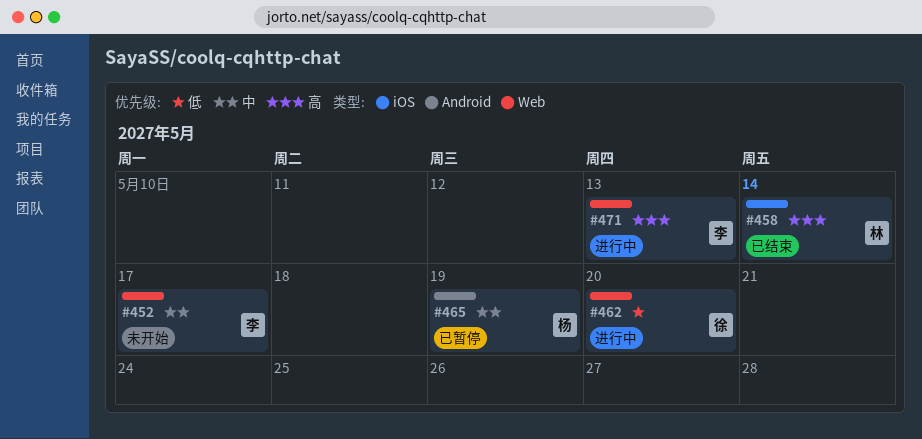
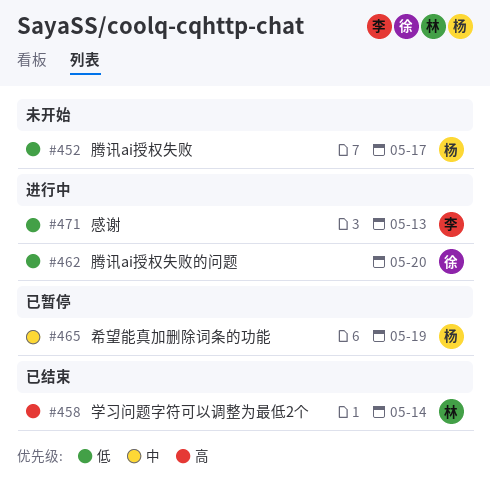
#452, owner: 李 -> 杨
#452, priority: 中 -> 低
#471, priority: 高 -> 低

